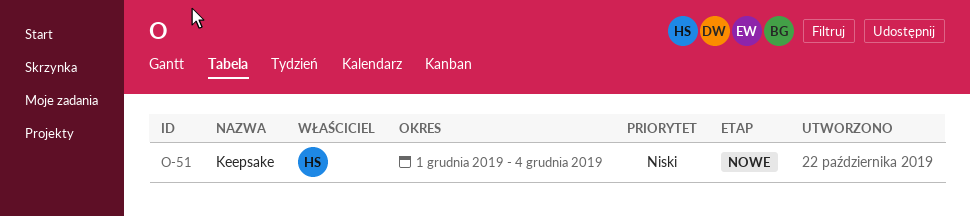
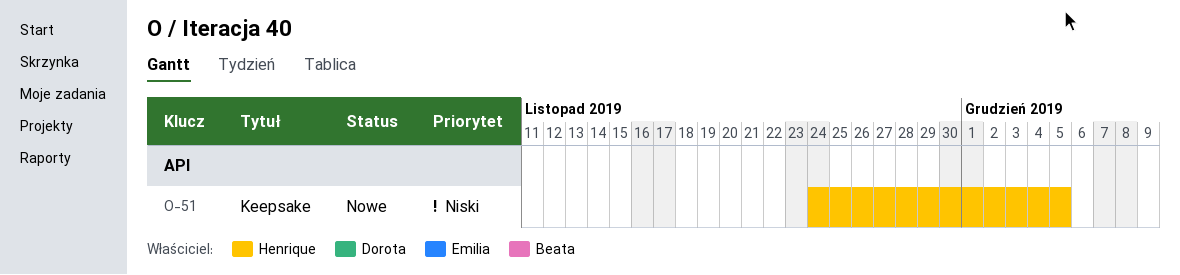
O-51, start: Dec 1 -> Nov 24
O-51, due: Dec 4 -> Dec 5

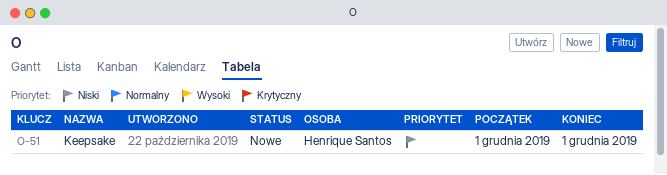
O-51, start: Nov 24 -> Dec 1
O-51, due: Dec 5 -> Dec 1

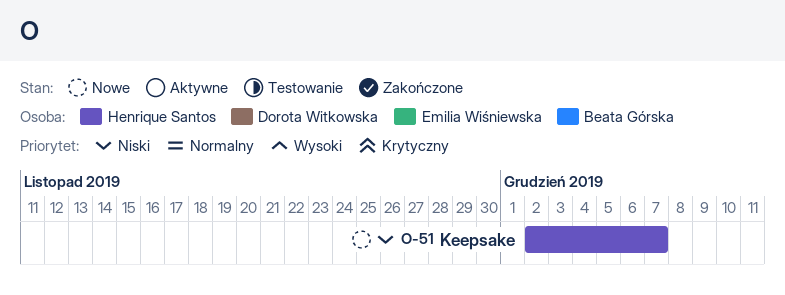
O-51, start: Dec 1 -> Dec 2
O-51, due: Dec 1 -> Dec 7

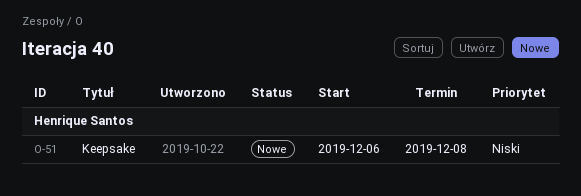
O-51, start: Dec 2 -> Dec 6
O-51, due: Dec 7 -> Dec 8

